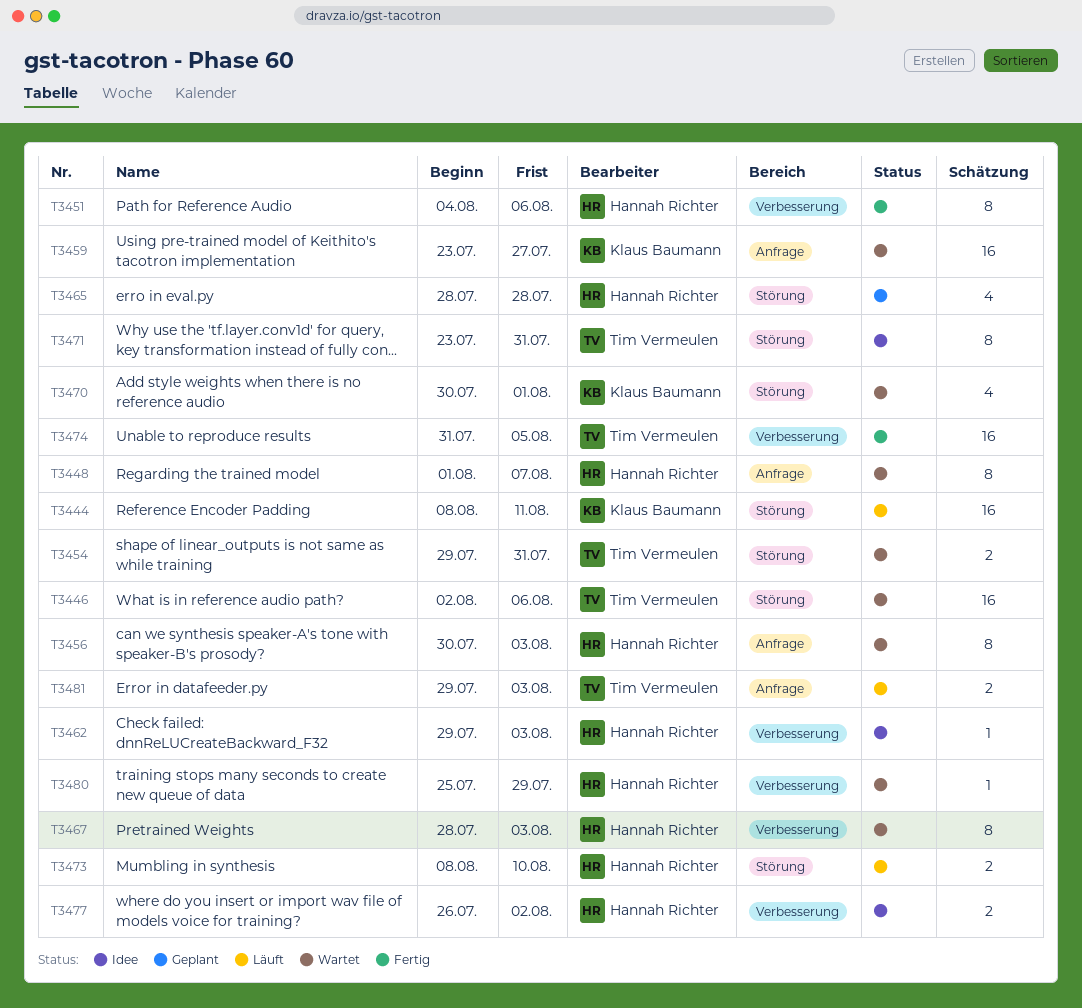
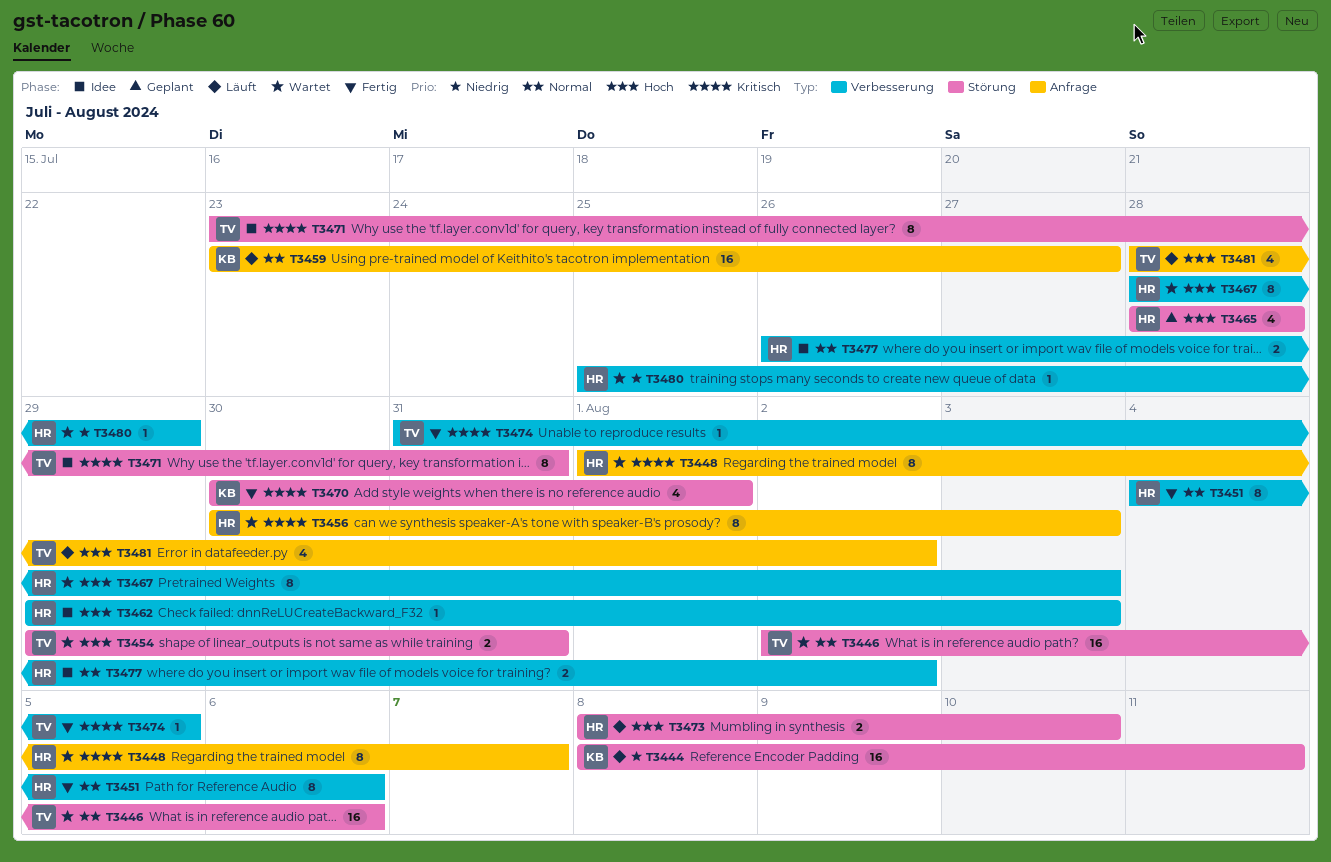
T3459, status: Wartet -> Läuft
T3470, status: Wartet -> Fertig
T3474, estimate: 16 -> 1
T3481, estimate: 2 -> 4
T3481, start: Jul 29 -> Jul 28
T3481, due: Aug 3 -> Aug 2

